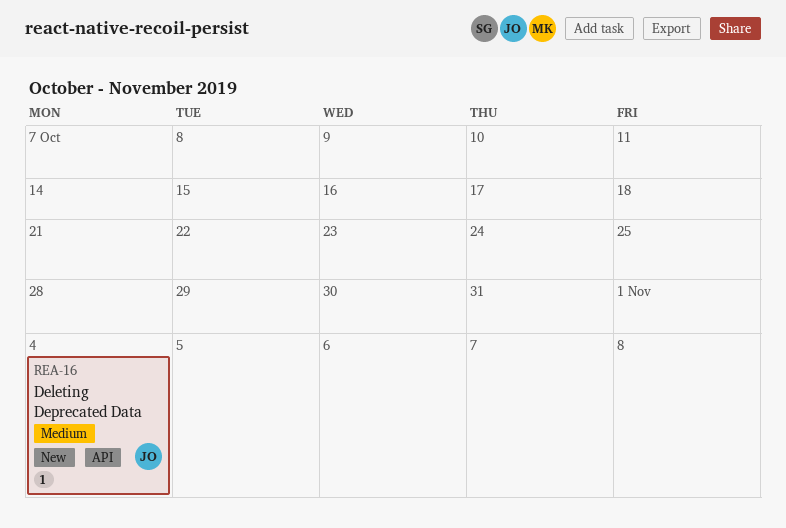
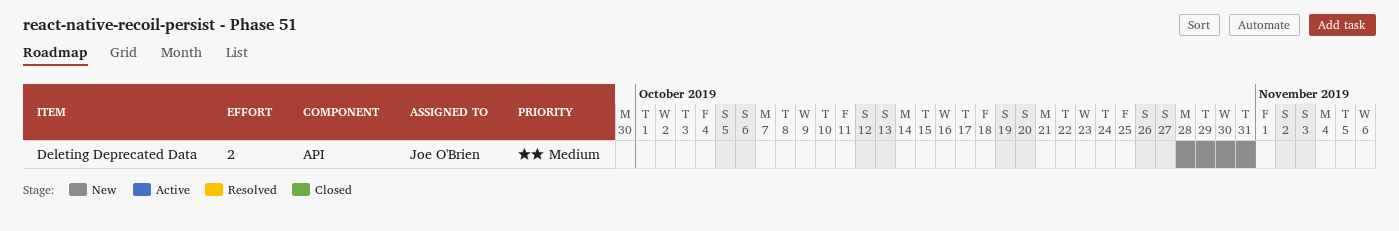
Deleting Deprecated Data, estimate: 1 -> 2
Deleting Deprecated Data, due: Nov 4 -> Oct 31

